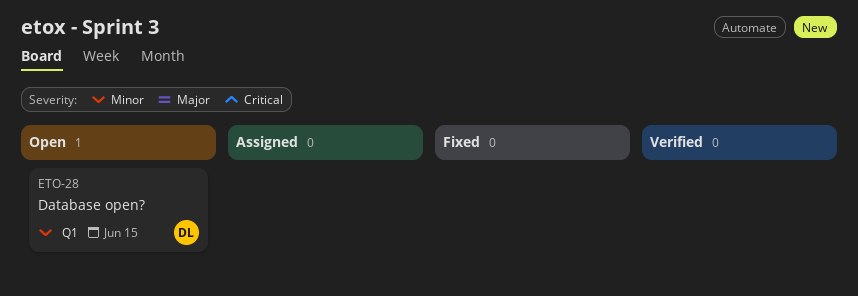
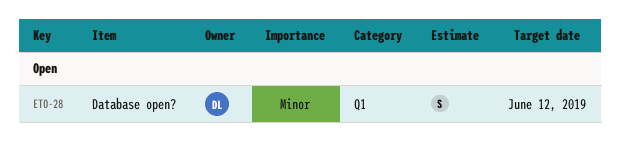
ETO-28, due: Jun 15 -> Jun 12

